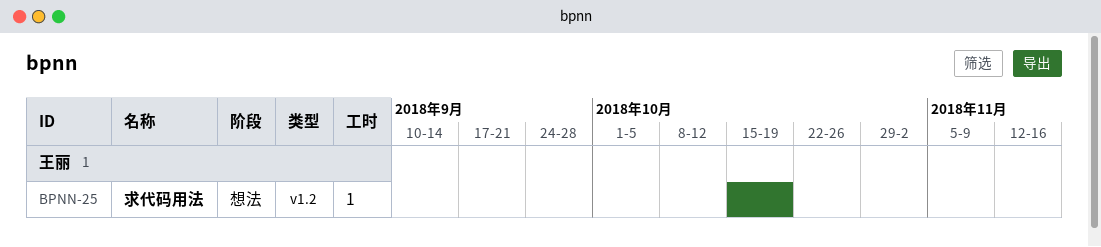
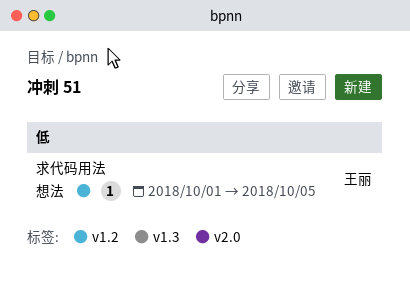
求代码用法, start: Oct 15 -> Oct 1
求代码用法, due: Oct 19 -> Oct 5

